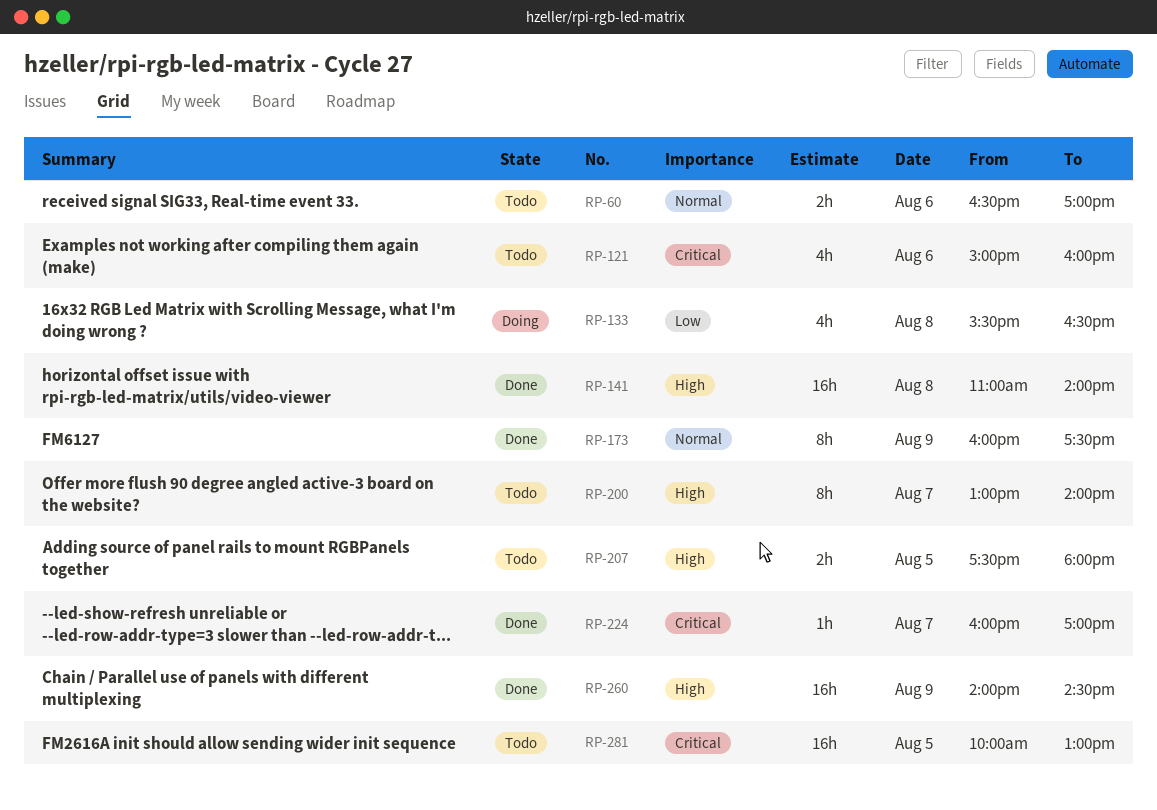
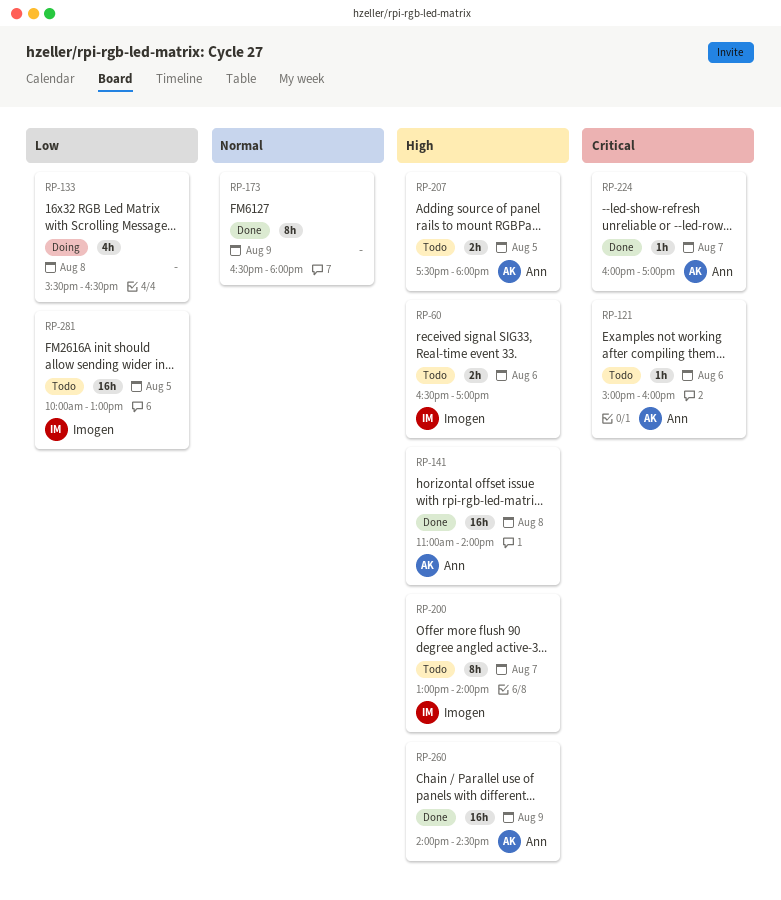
RP-60, priority: Normal -> High
RP-121, estimate: 4h -> 1h
RP-173, begins: 16:00 -> 16:30
RP-173, ends: 17:30 -> 18:00
RP-281, priority: Critical -> Low

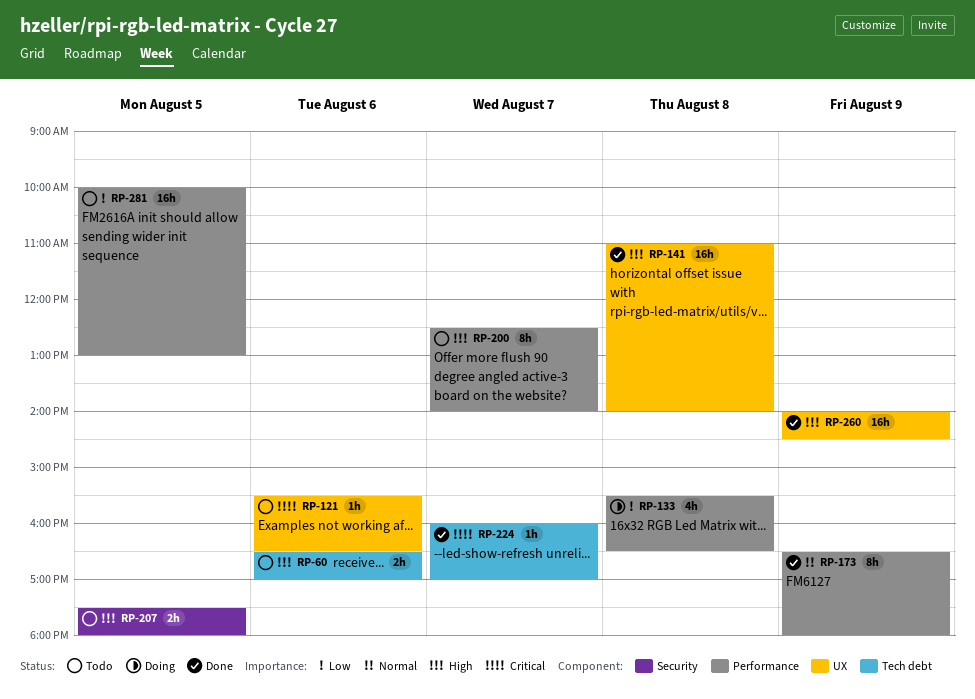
RP-121, begins: 15:00 -> 15:30
RP-121, ends: 16:00 -> 16:30
RP-200, begins: 13:00 -> 12:30

